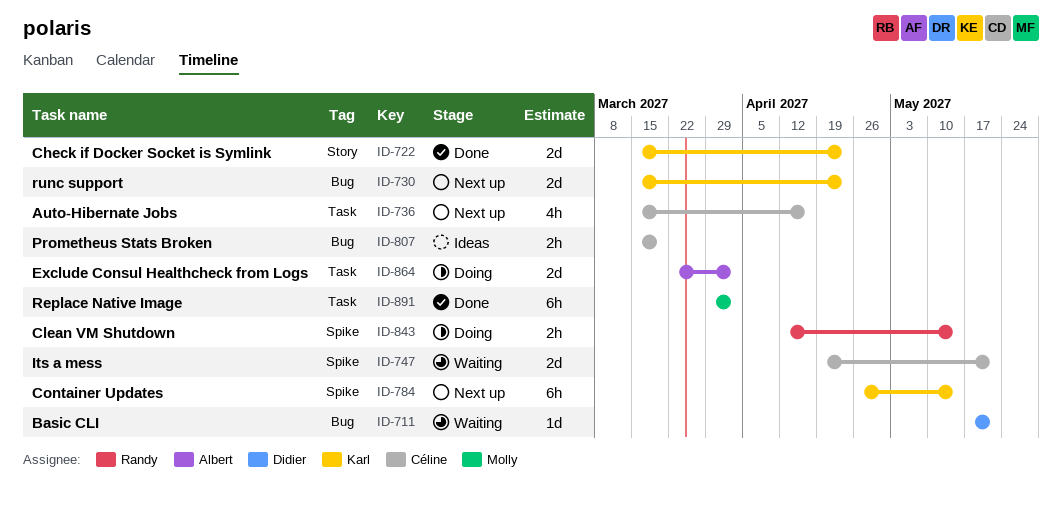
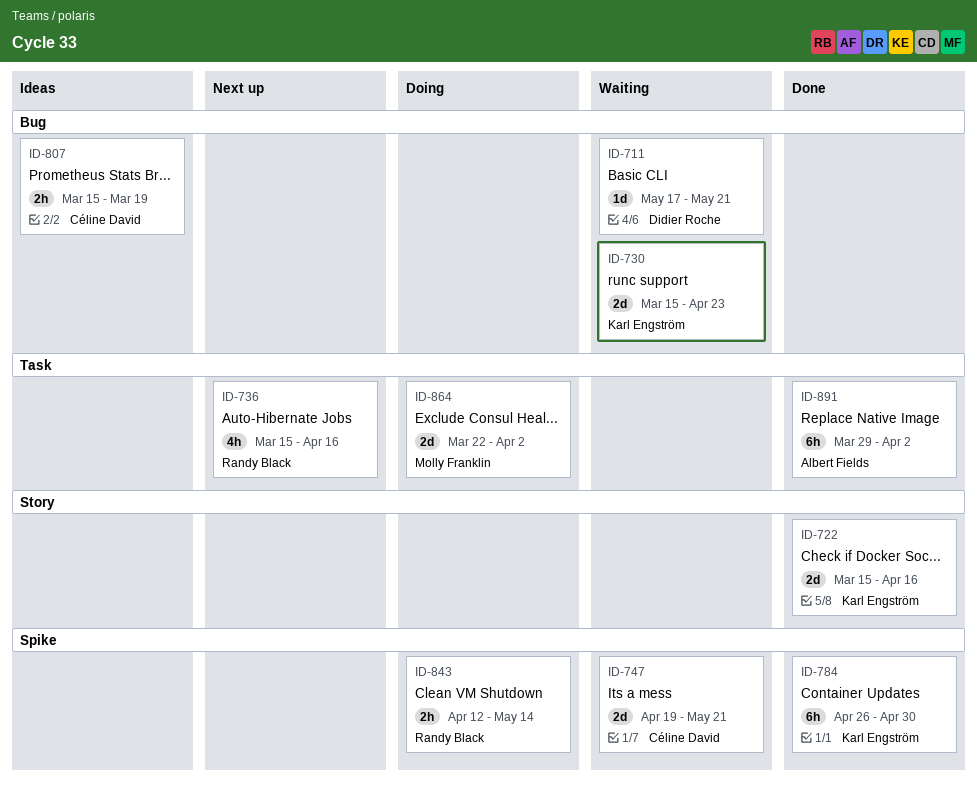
ID-722, due: Apr 23 -> Apr 16
ID-730, status: Next up -> Waiting
ID-736, owner: Céline David -> Randy Black
ID-784, status: Next up -> Done
ID-784, due: May 14 -> Apr 30
ID-864, owner: Albert Fields -> Molly Franklin
ID-891, owner: Molly Franklin -> Albert Fields

